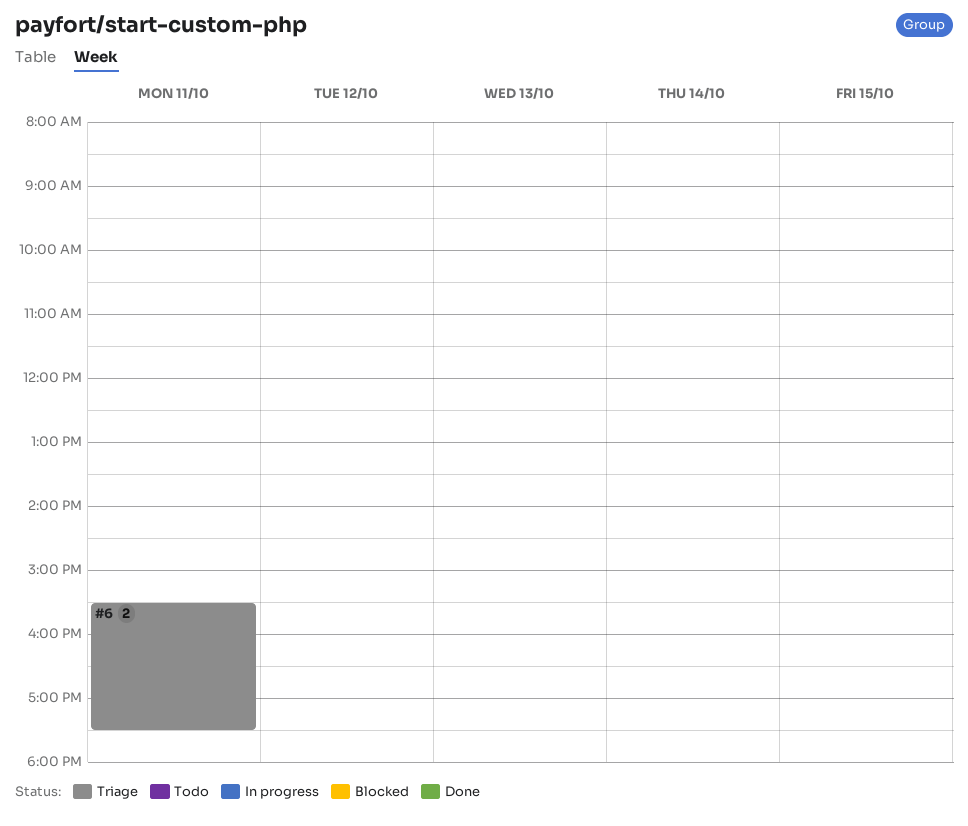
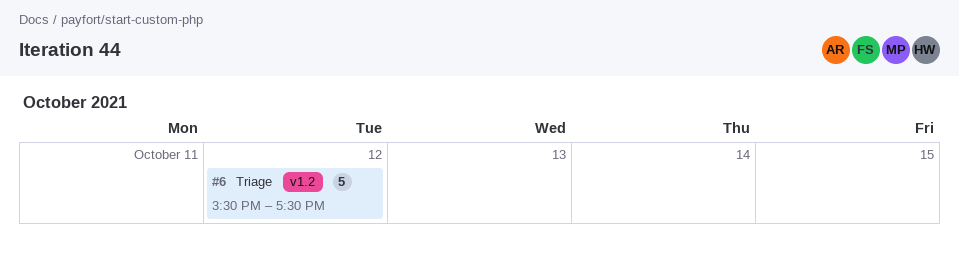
#6, estimate: 2 -> 5
#6, day: Oct 11 -> Oct 12

